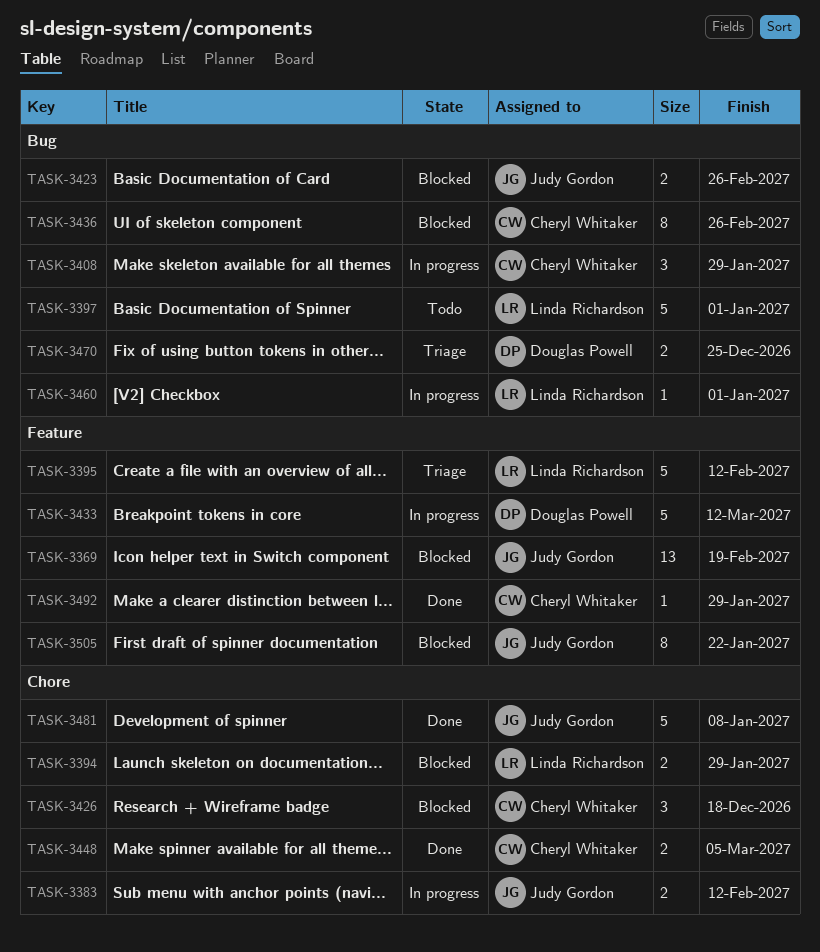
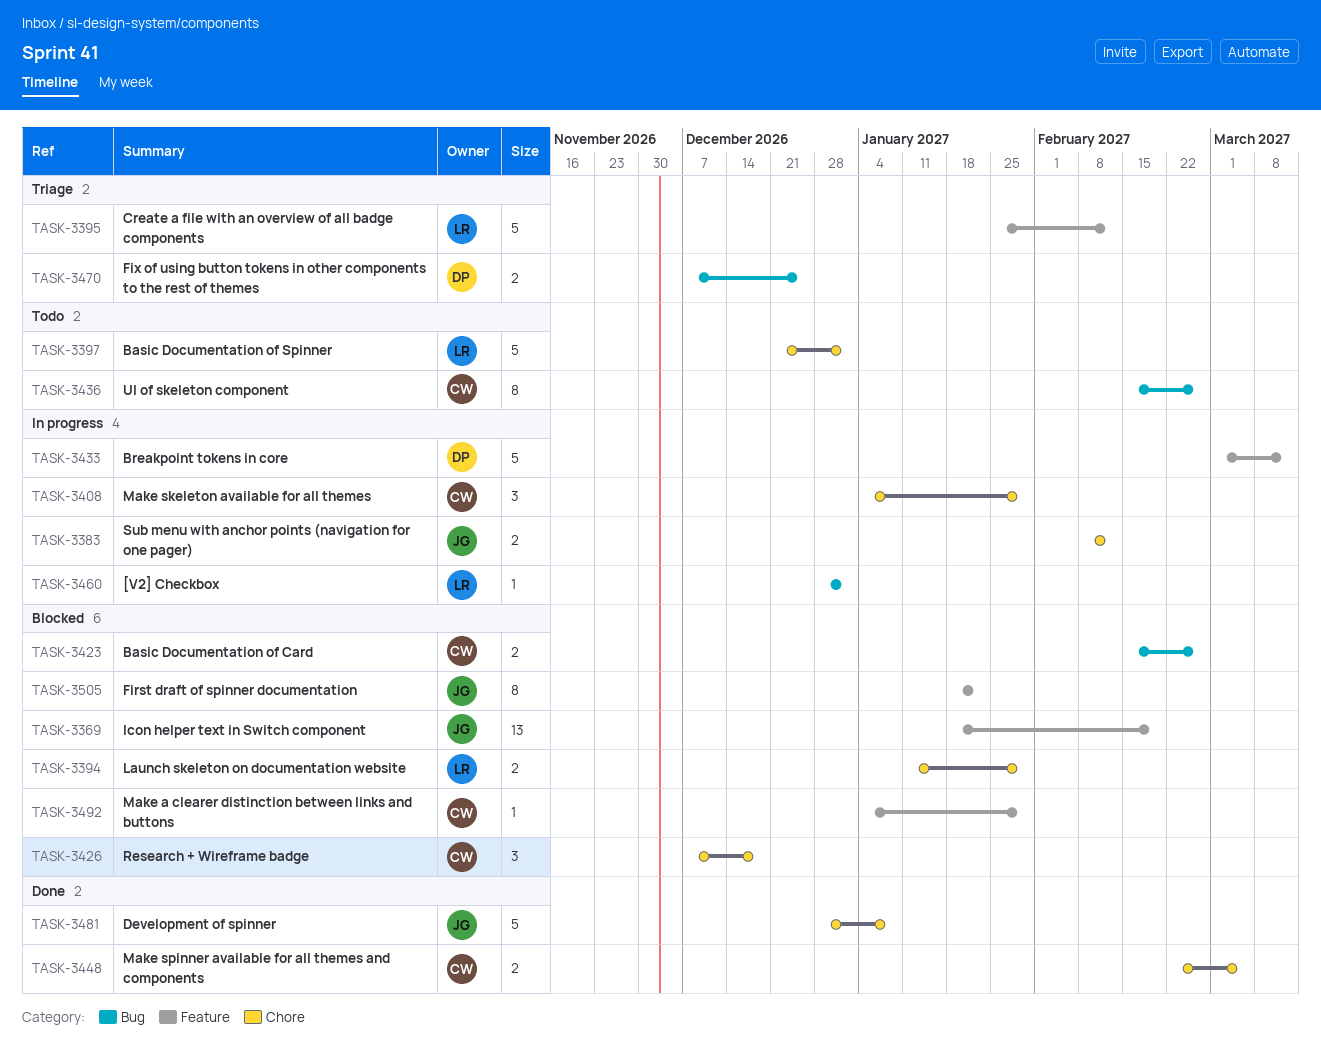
TASK-3397, label: Bug -> Chore
TASK-3408, label: Bug -> Chore
TASK-3423, owner: Judy Gordon -> Cheryl Whitaker
TASK-3436, status: Blocked -> Todo
TASK-3492, status: Done -> Blocked

